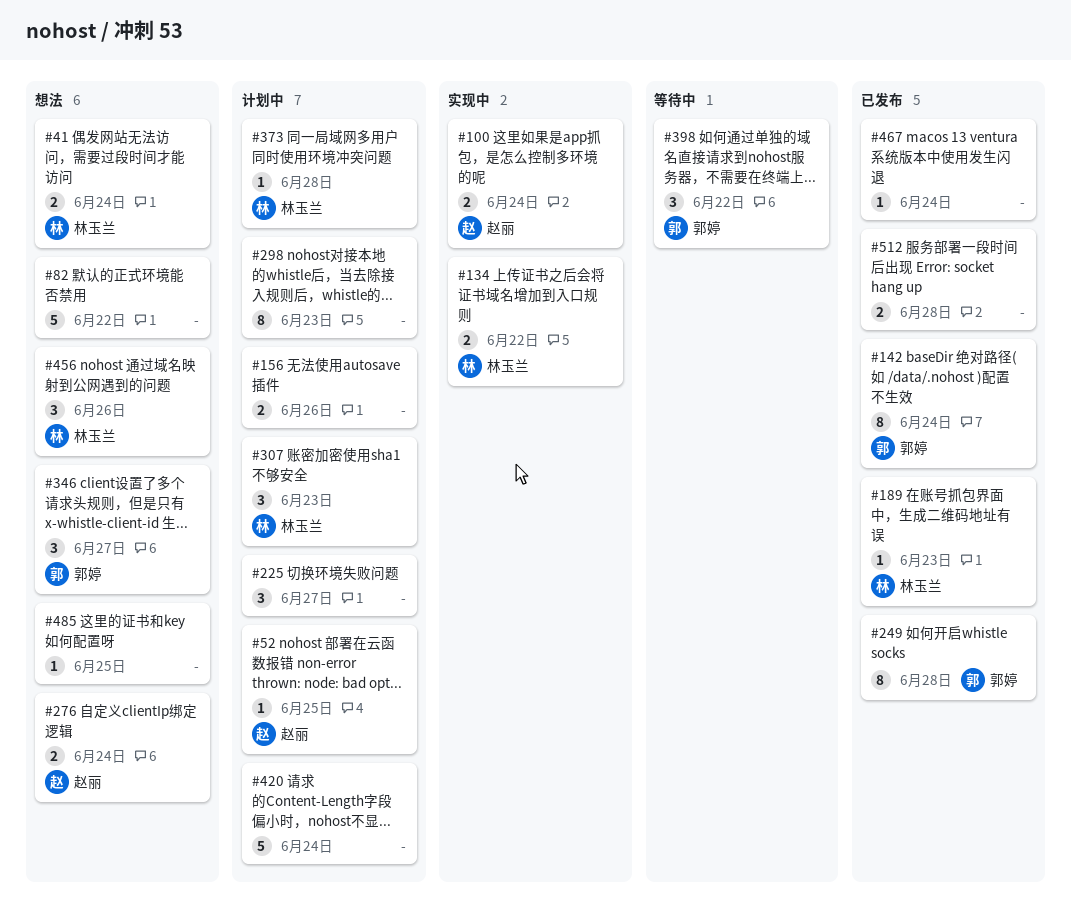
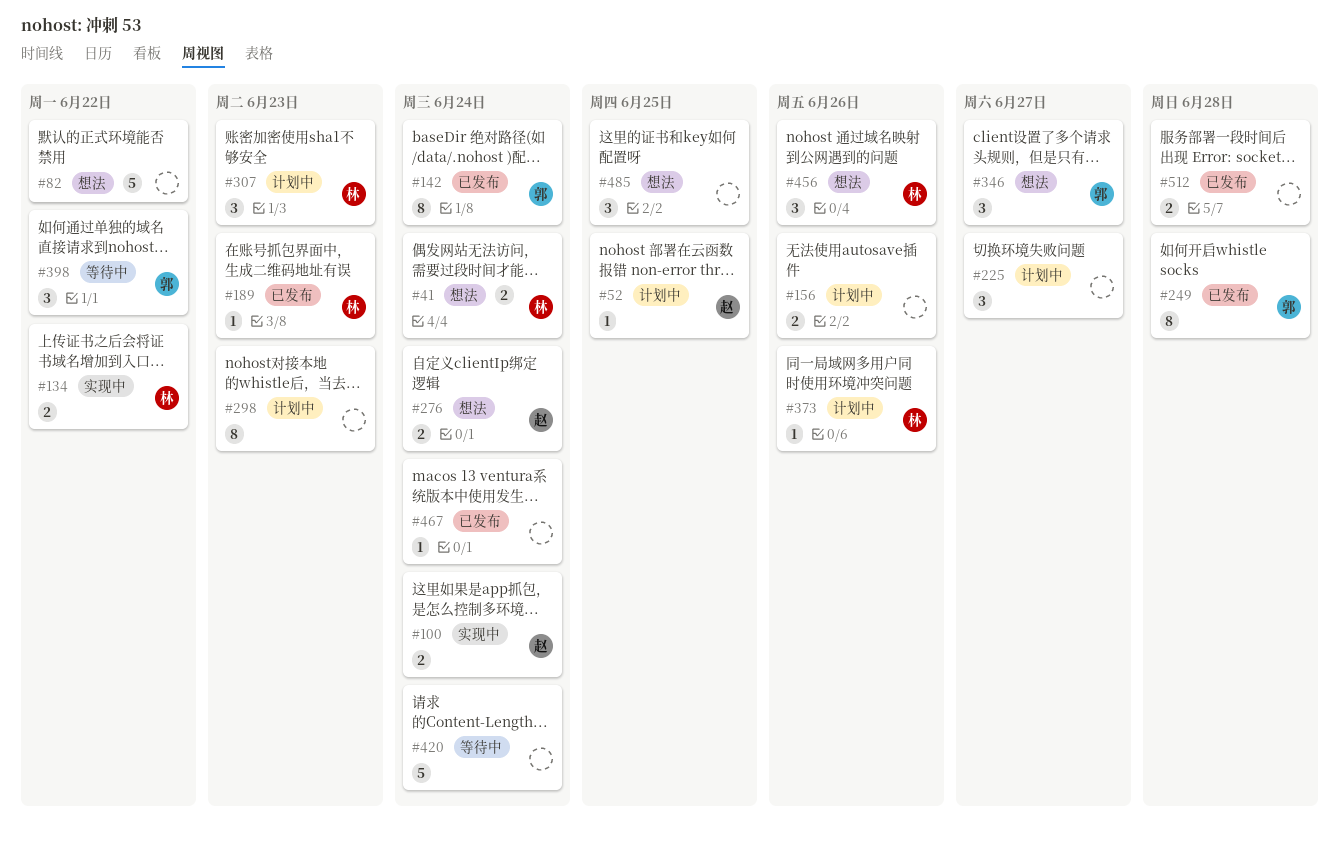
#373, due: Jun 28 -> Jun 26
#420, status: 计划中 -> 等待中
#485, estimate: 1 -> 3

